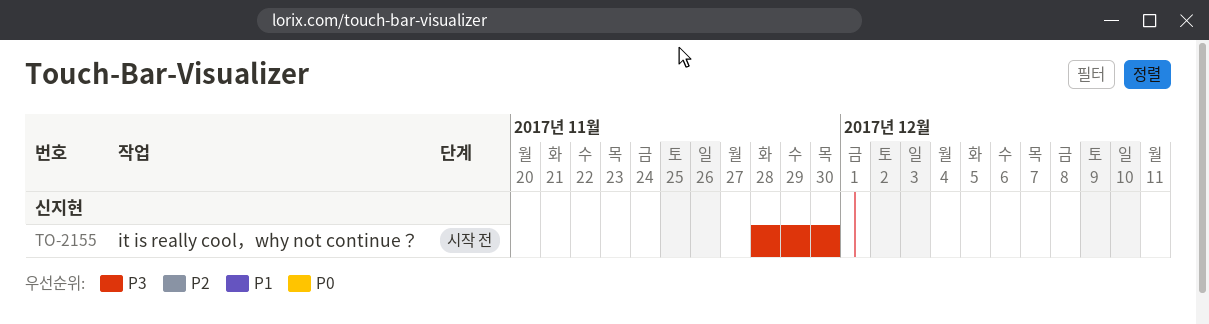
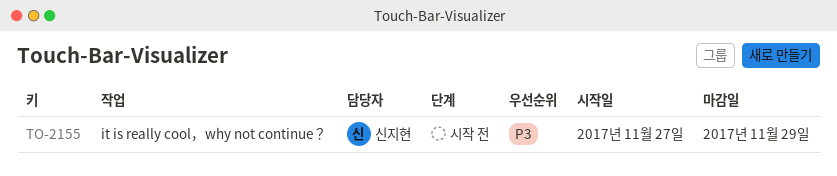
TO-2155, start: Nov 28 -> Nov 27
TO-2155, due: Nov 30 -> Nov 29

